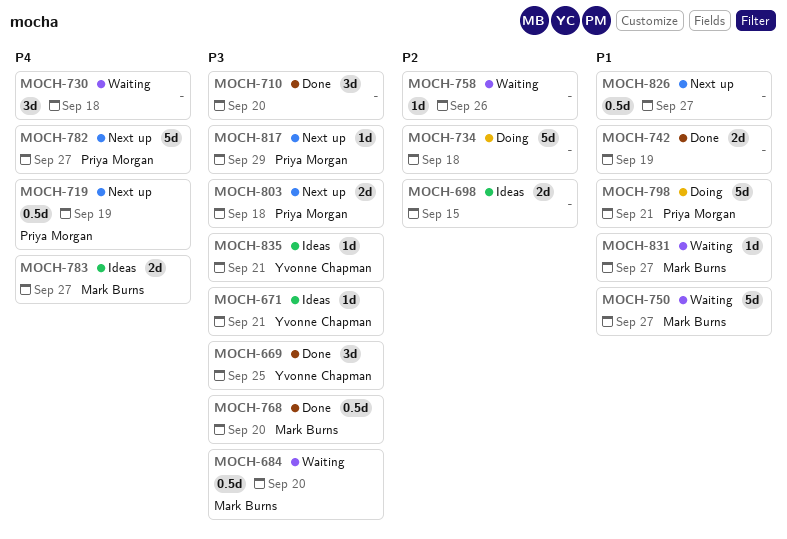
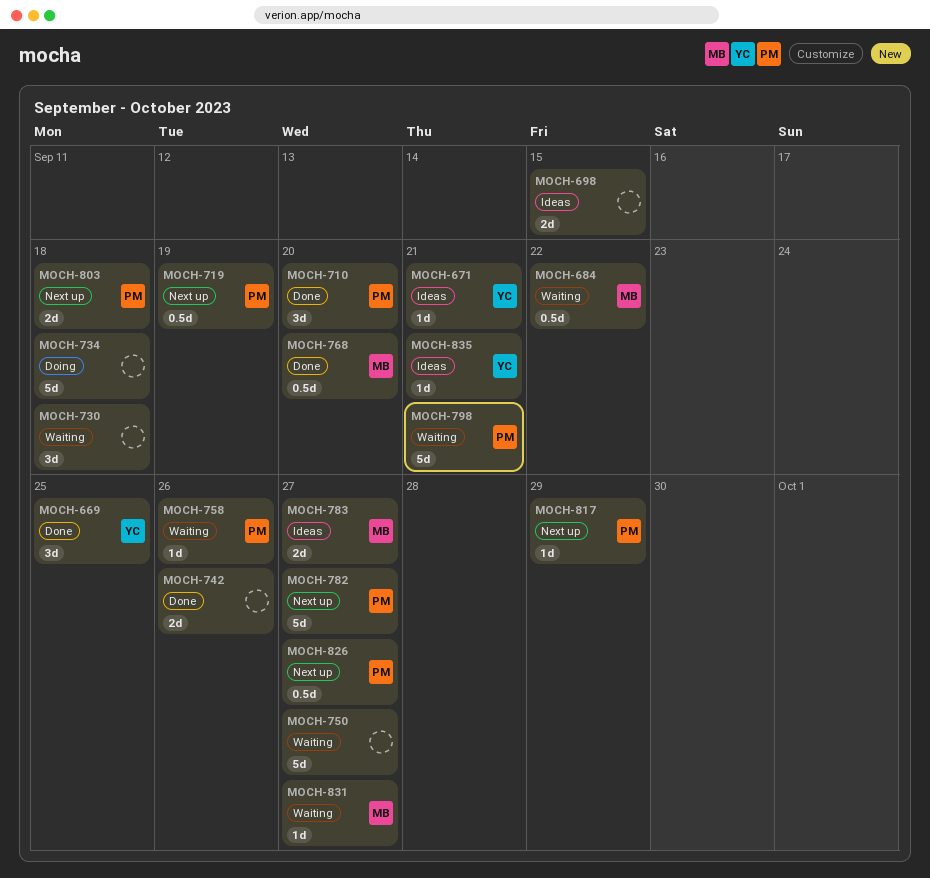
MOCH-684, due: Sep 20 -> Sep 22
MOCH-710, owner: none -> Priya Morgan
MOCH-742, due: Sep 19 -> Sep 26
MOCH-750, owner: Mark Burns -> none
MOCH-758, owner: none -> Priya Morgan
MOCH-798, status: Doing -> Waiting
MOCH-826, owner: none -> Priya Morgan

